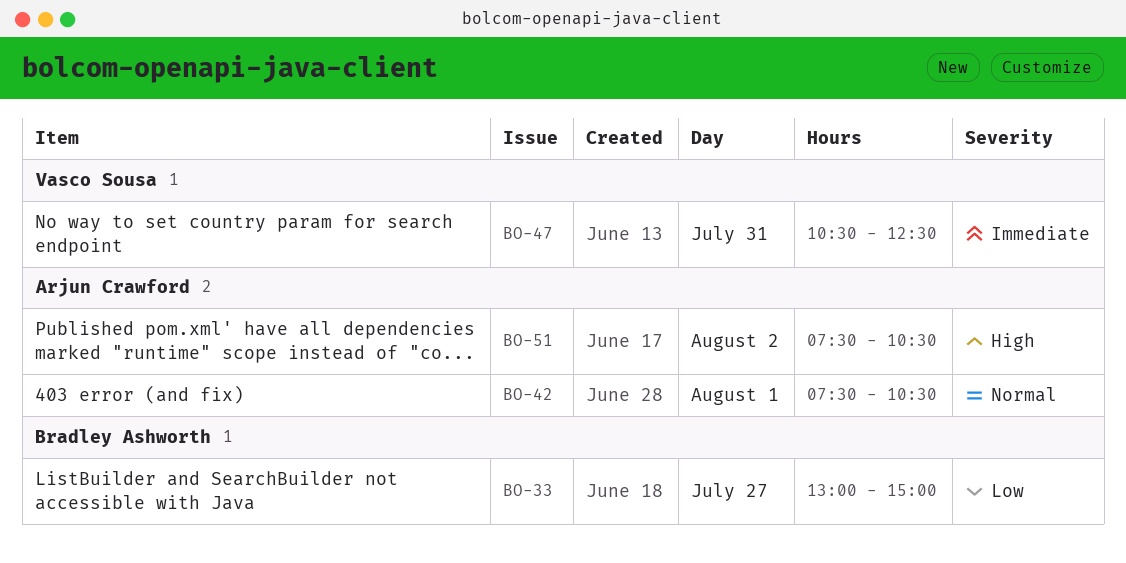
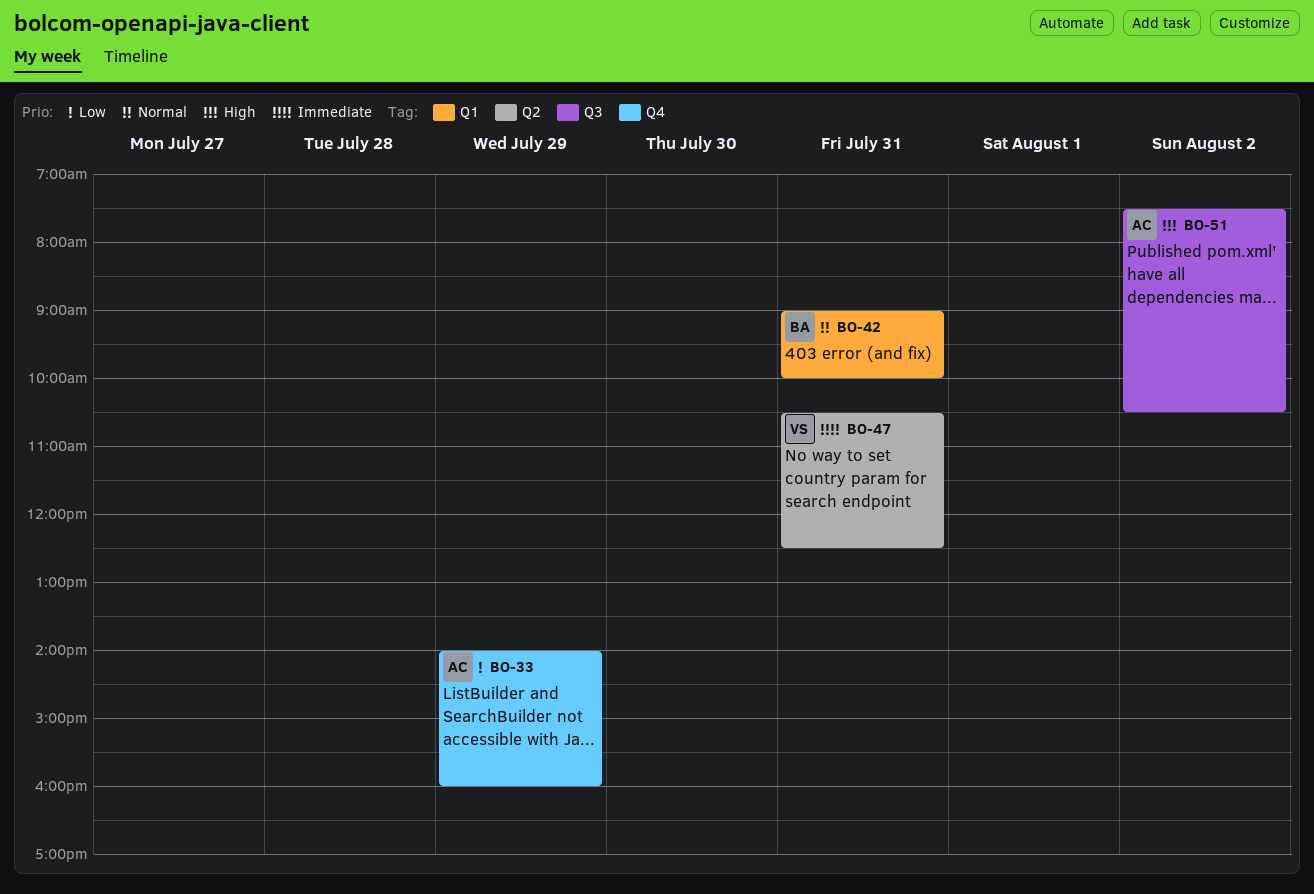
BO-33, owner: Bradley Ashworth -> Arjun Crawford
BO-33, day: Jul 27 -> Jul 29
BO-33, begins: 13:00 -> 14:00
BO-33, ends: 15:00 -> 16:00
BO-42, owner: Arjun Crawford -> Bradley Ashworth
BO-42, day: Aug 1 -> Jul 31
BO-42, begins: 07:30 -> 09:00
BO-42, ends: 10:30 -> 10:00

